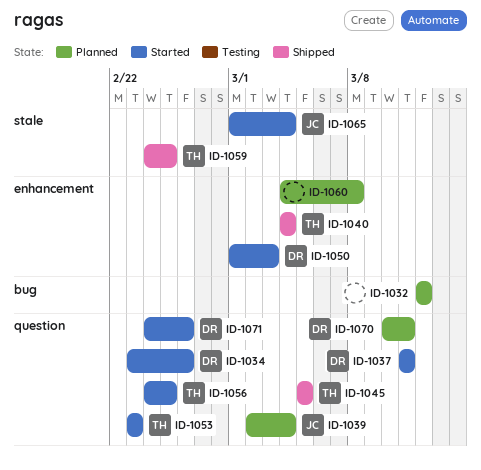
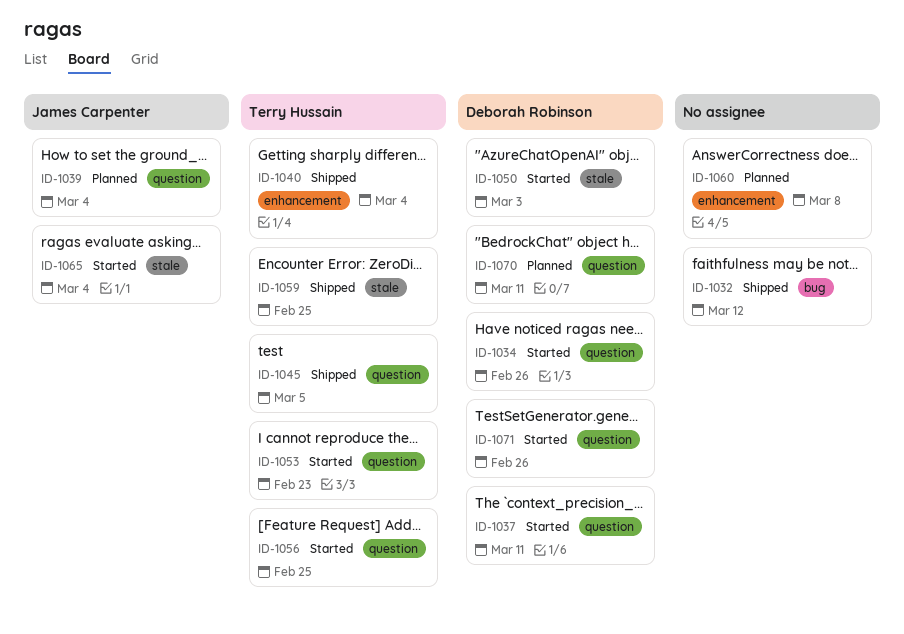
ID-1032, status: Planned -> Shipped
ID-1050, label: enhancement -> stale

